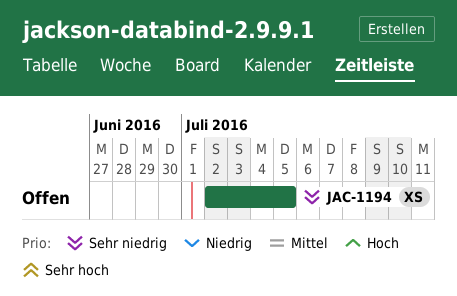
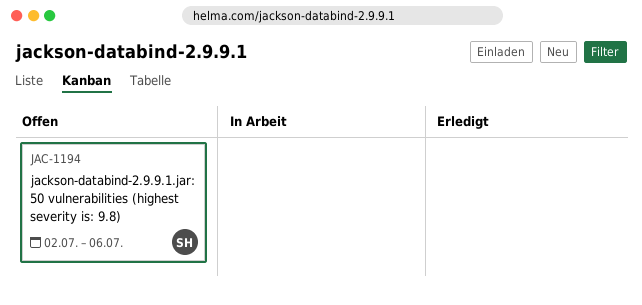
JAC-1194, due: Jul 5 -> Jul 6

